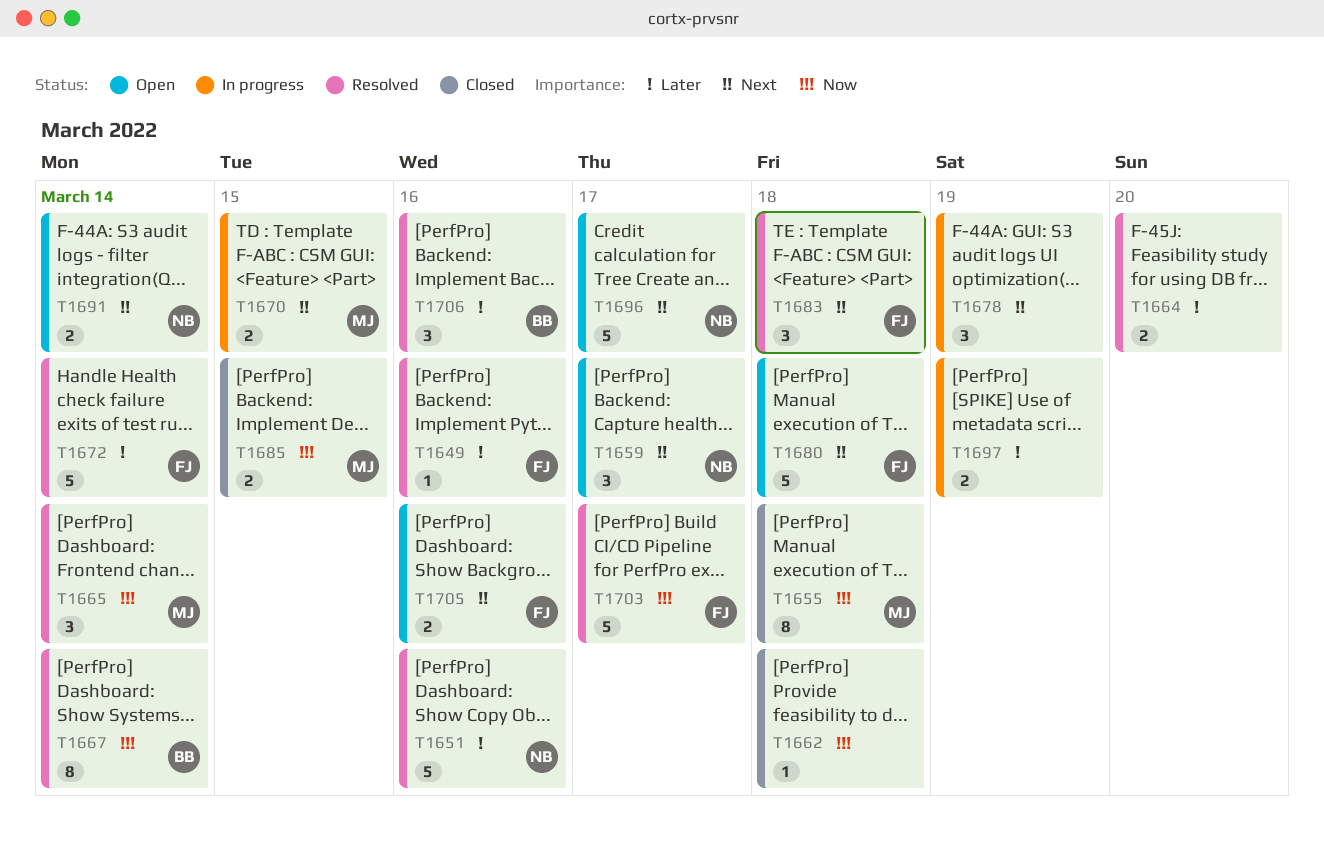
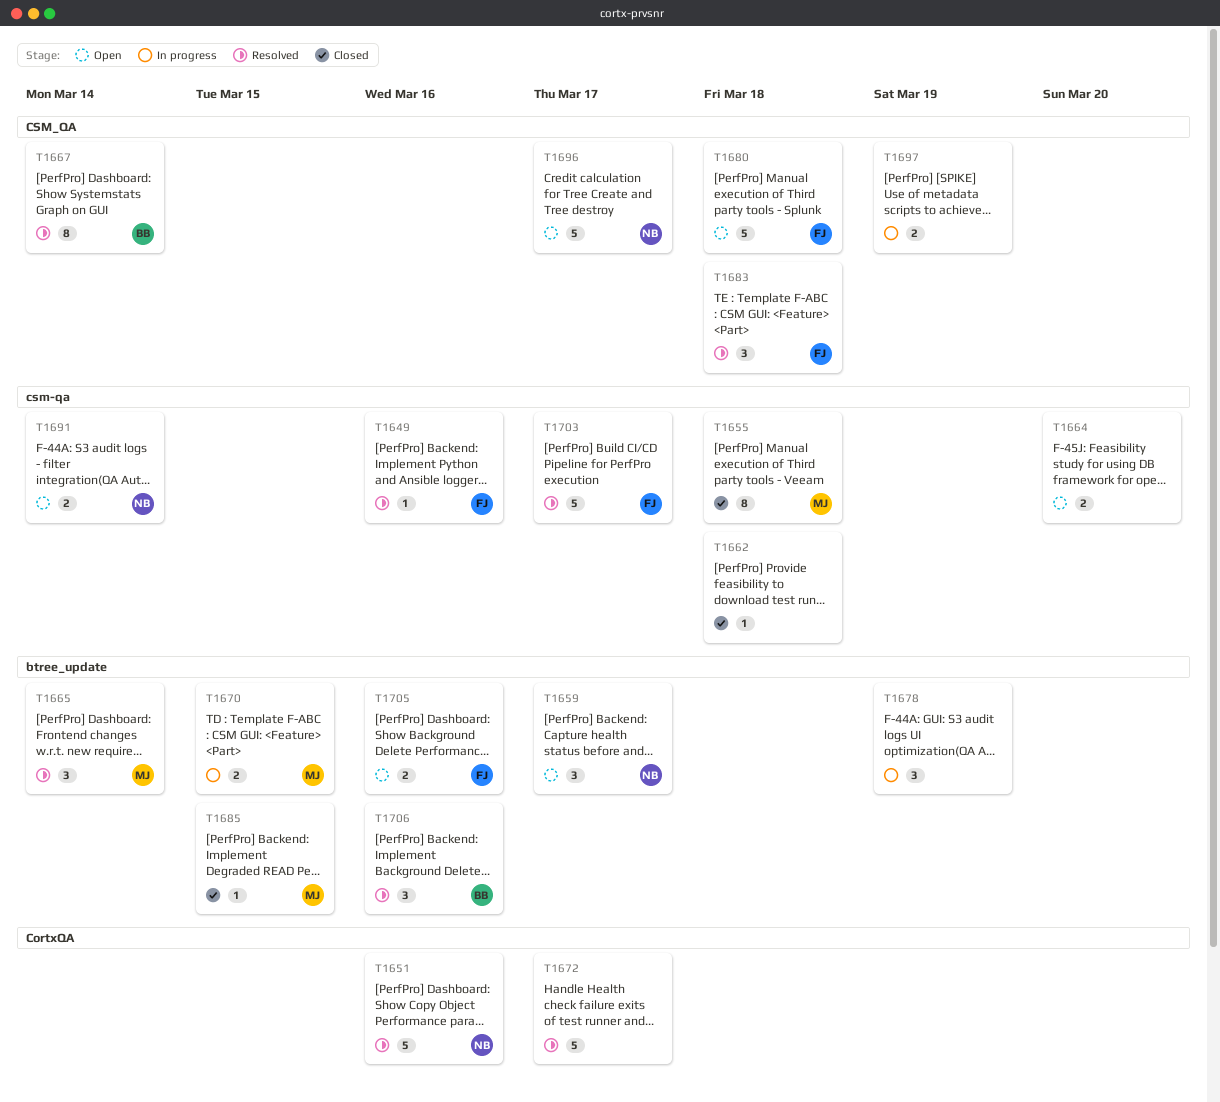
T1664, status: Resolved -> Open
T1672, owner: FJ -> none
T1672, due: Mar 14 -> Mar 17
T1685, estimate: 2 -> 1

